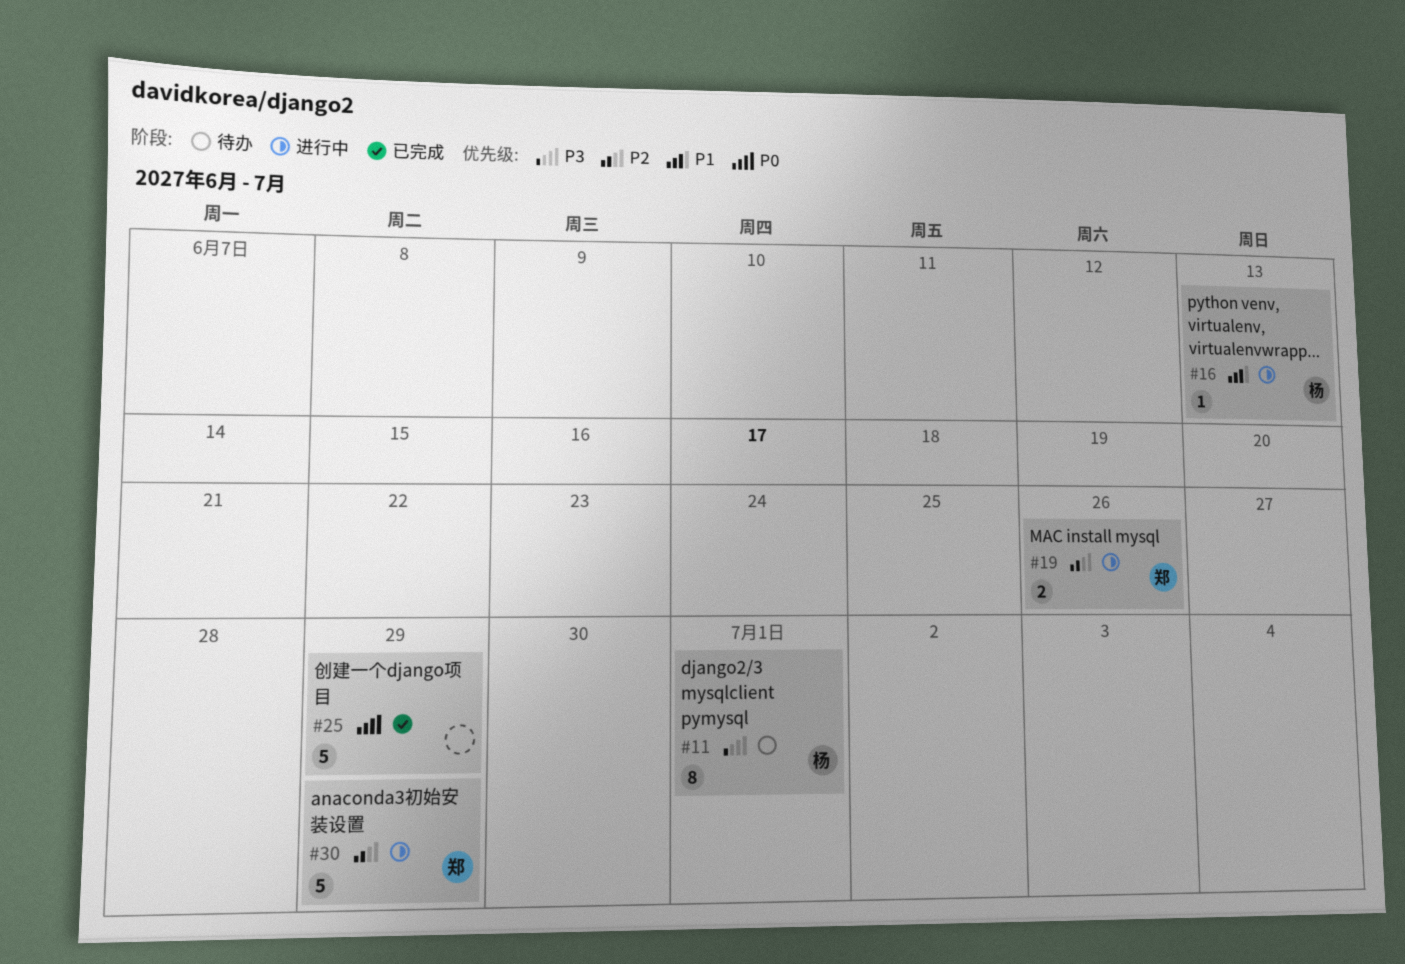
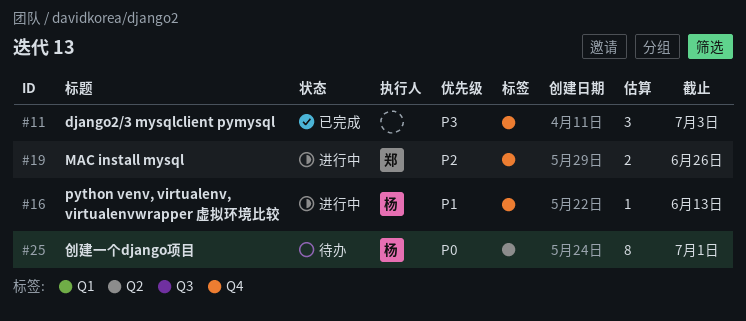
#11, status: 待办 -> 已完成
#11, owner: 杨 -> none
#11, estimate: 8 -> 3
#11, due: Jul 1 -> Jul 3
#25, status: 已完成 -> 待办
#25, owner: none -> 杨
#25, estimate: 5 -> 8
#25, due: Jun 29 -> Jul 1
#30: present -> none

